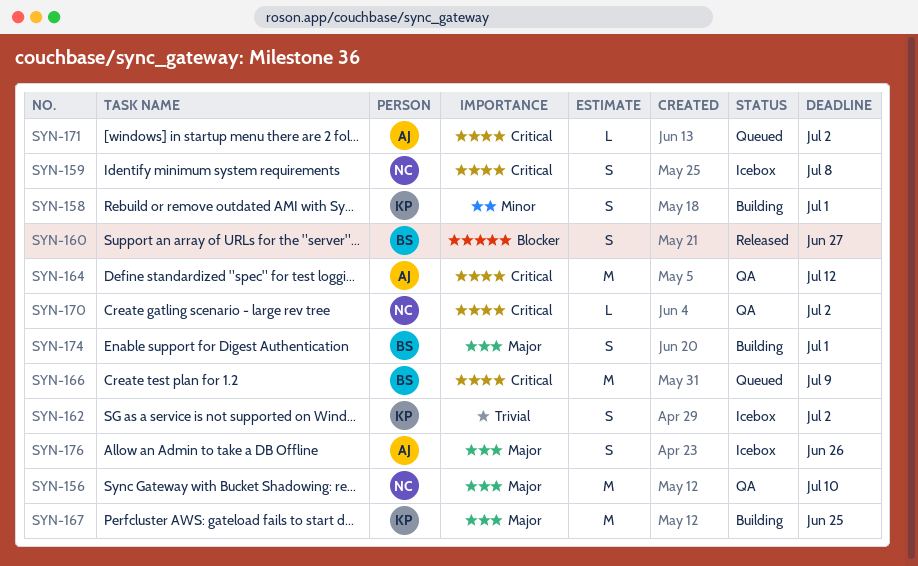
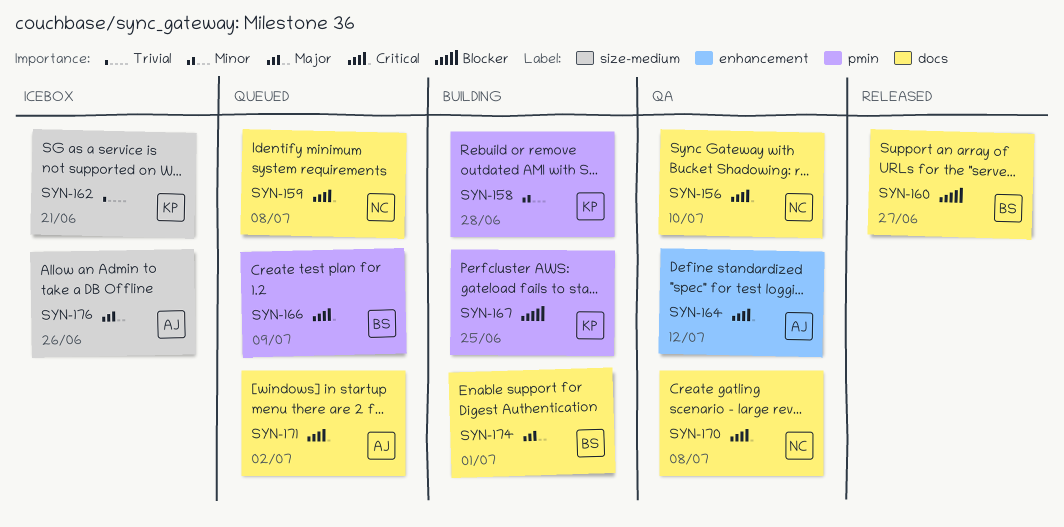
SYN-156, priority: Major -> Critical
SYN-158, due: Jul 1 -> Jun 28
SYN-159, status: Icebox -> Queued
SYN-162, due: Jul 2 -> Jun 21
SYN-167, priority: Major -> Blocker
SYN-170, due: Jul 2 -> Jul 8

